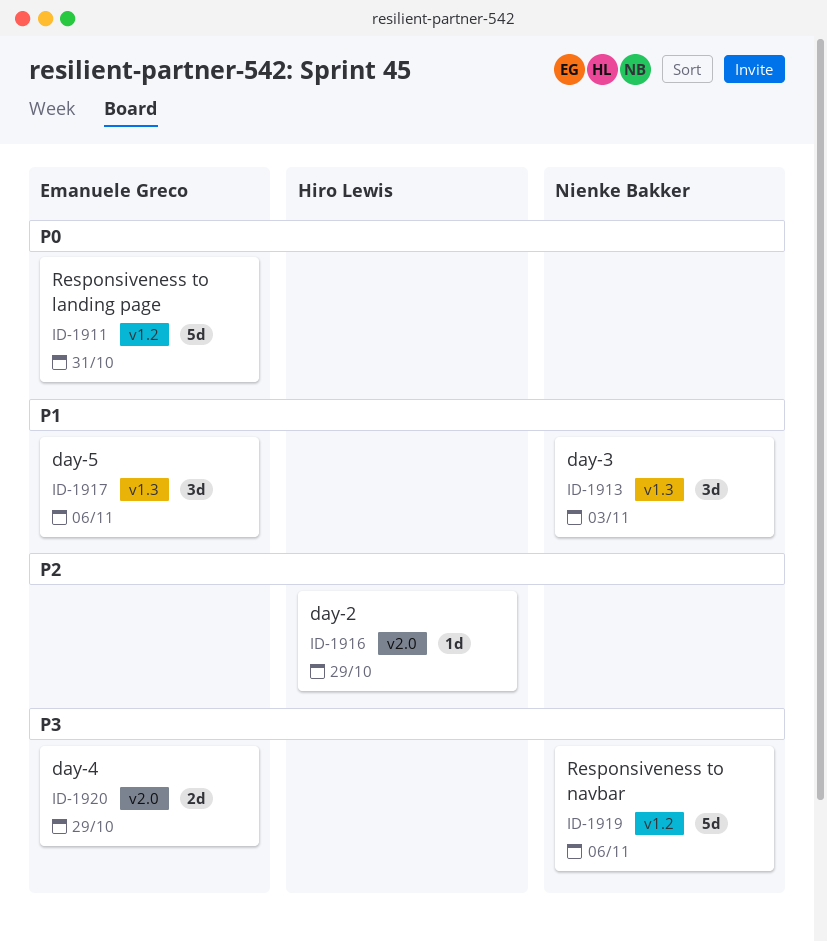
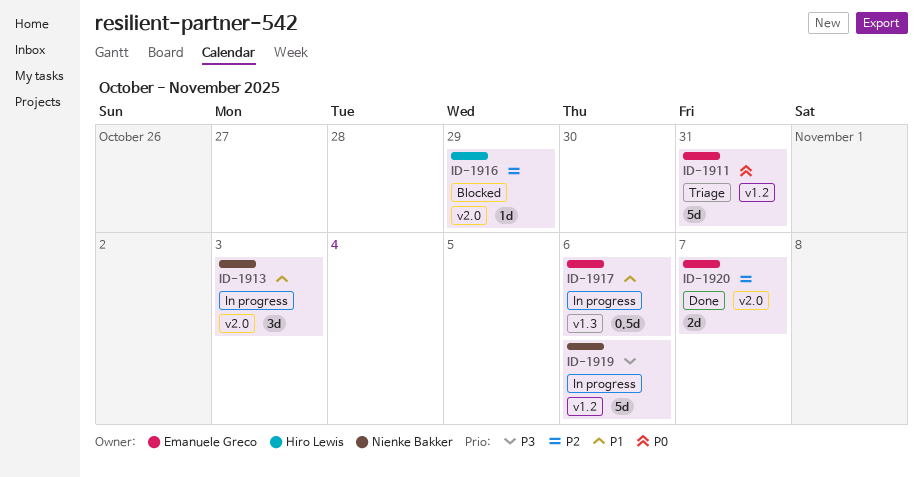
ID-1913, label: v1.3 -> v2.0
ID-1917, estimate: 3d -> 0.5d
ID-1920, priority: P3 -> P2
ID-1920, due: Oct 29 -> Nov 7

